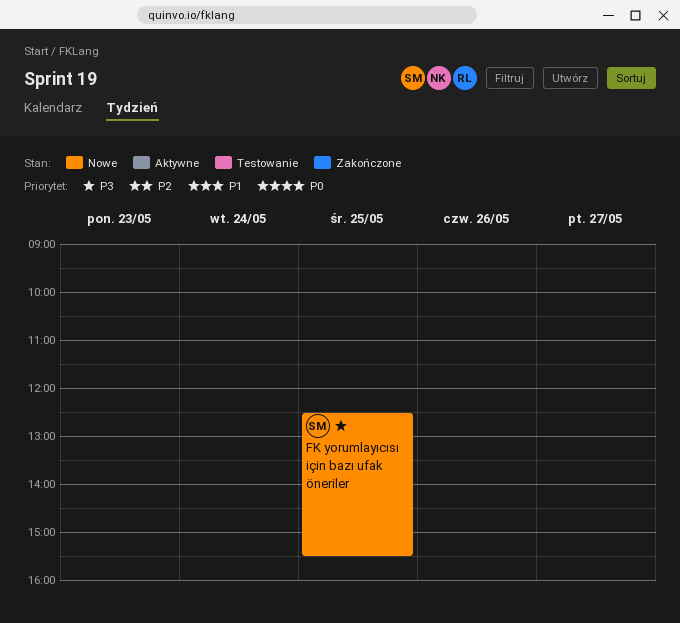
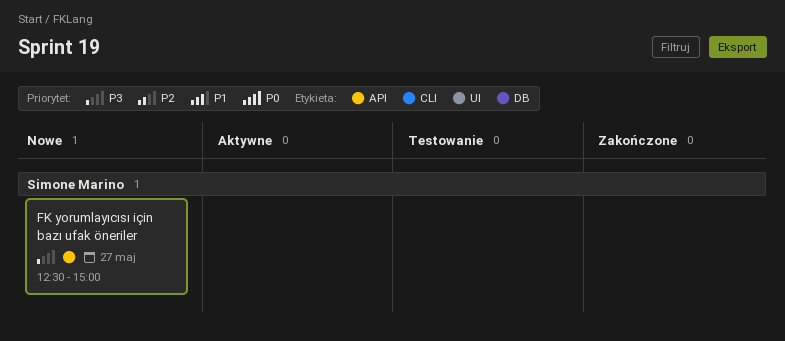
FK yorumlayıcısı için bazı ufak öneriler, day: May 25 -> May 27
FK yorumlayıcısı için bazı ufak öneriler, ends: 15:30 -> 15:00

